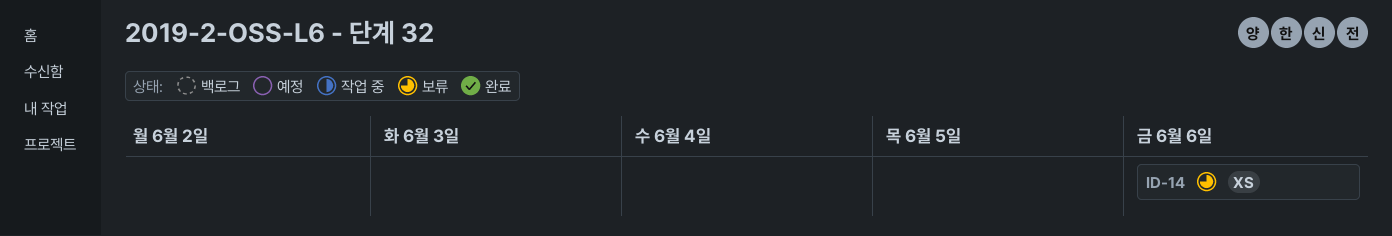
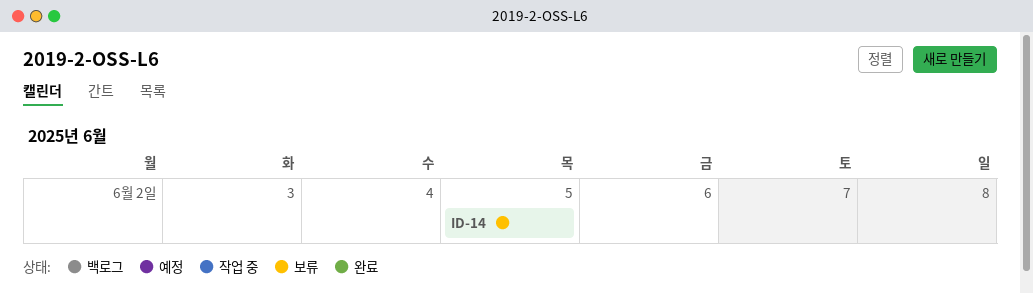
ID-14, due: Jun 6 -> Jun 5

